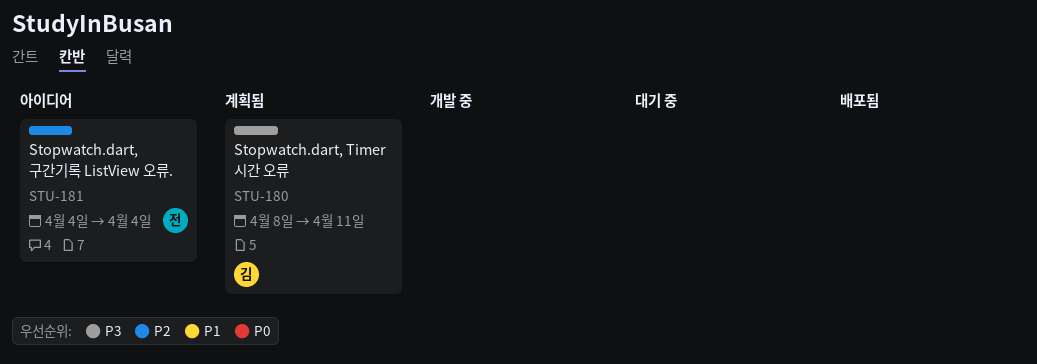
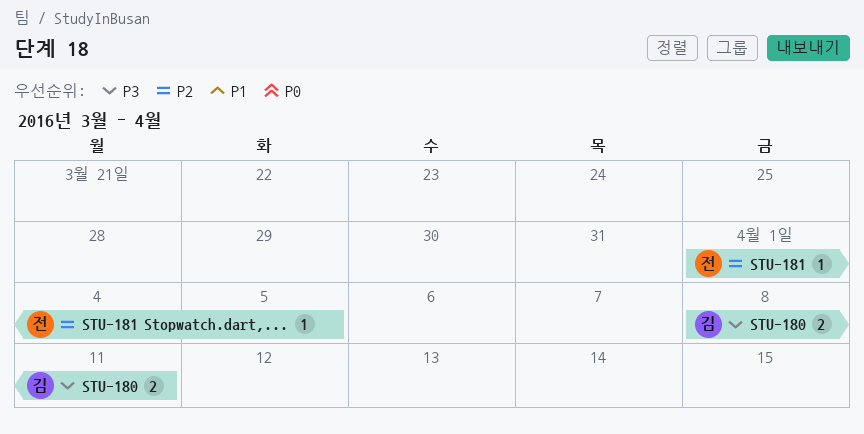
STU-181, start: Apr 4 -> Apr 1
STU-181, due: Apr 4 -> Apr 5

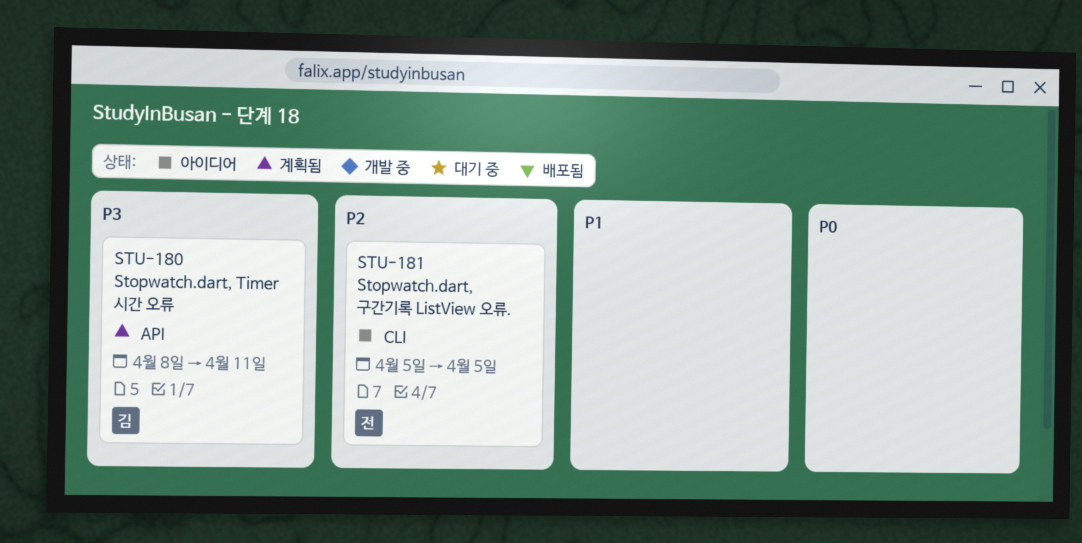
STU-181, start: Apr 1 -> Apr 5

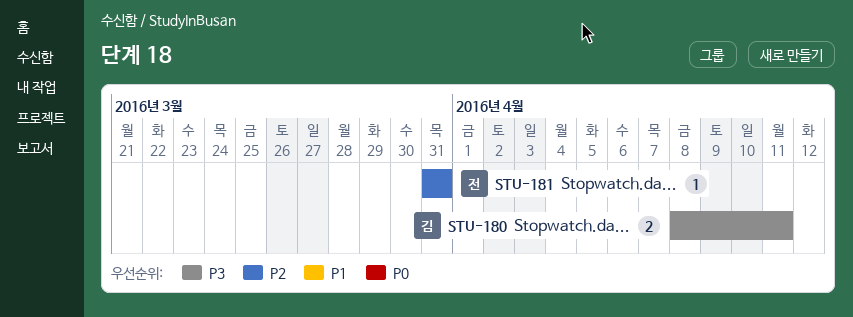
STU-181, start: Apr 5 -> Mar 31
STU-181, due: Apr 5 -> Mar 31

